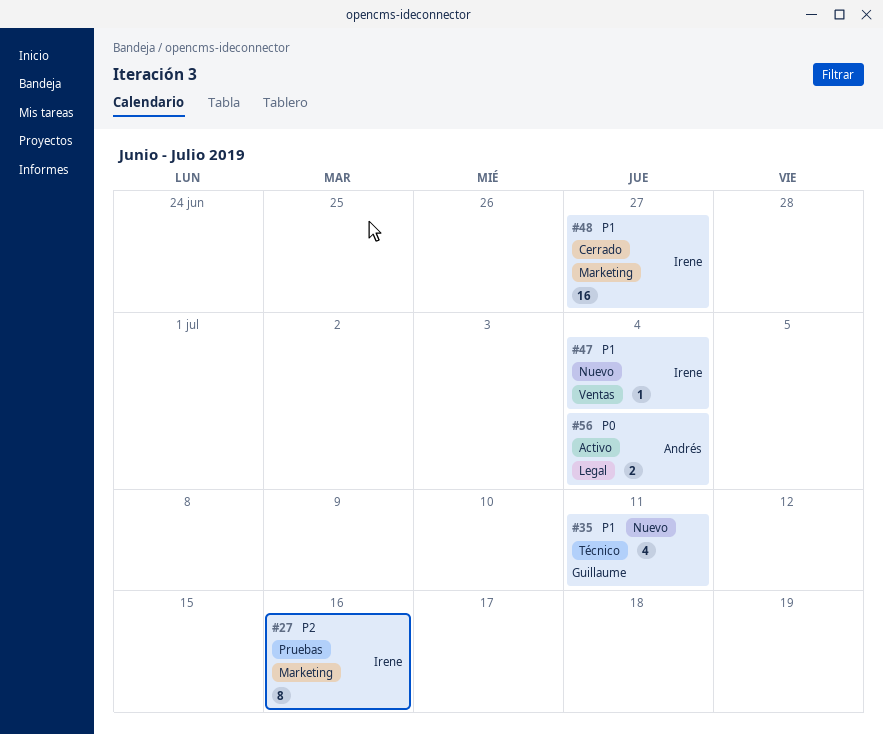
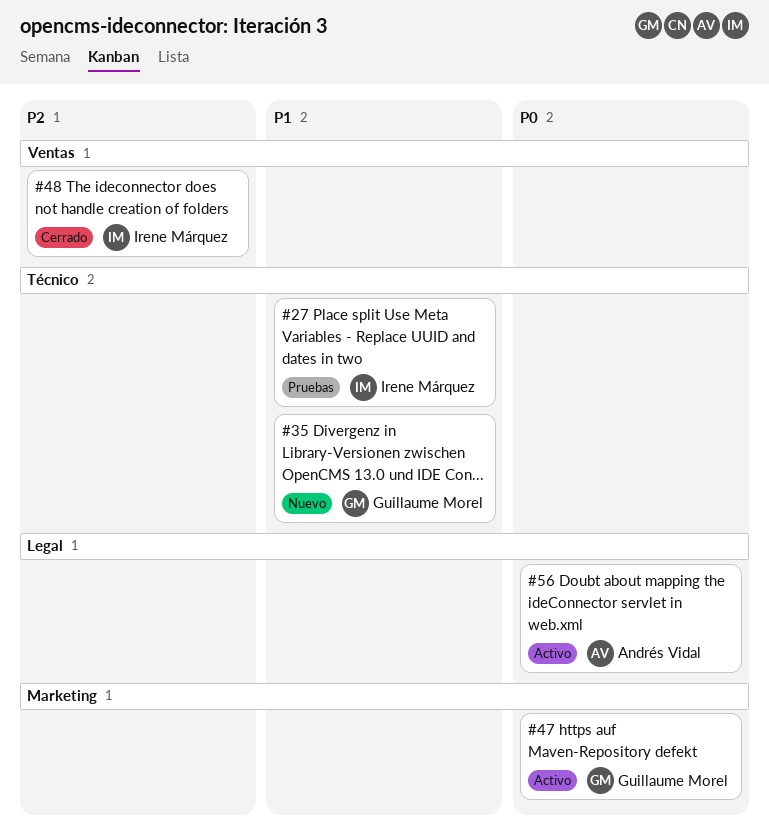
#27, priority: P2 -> P1
#27, label: Marketing -> Técnico
#47, status: Nuevo -> Activo
#47, owner: Irene Márquez -> Guillaume Morel
#47, priority: P1 -> P0
#47, label: Ventas -> Marketing
#48, priority: P1 -> P2
#48, label: Marketing -> Ventas

